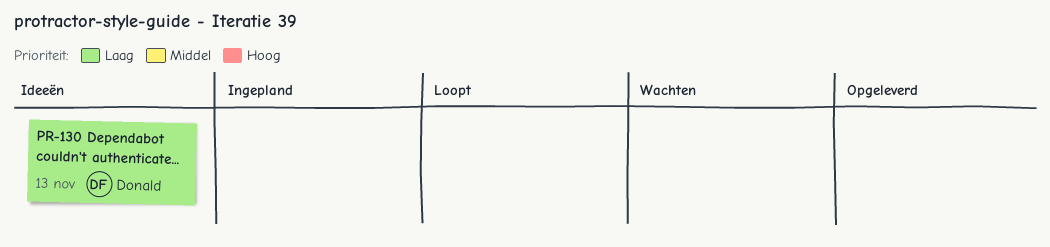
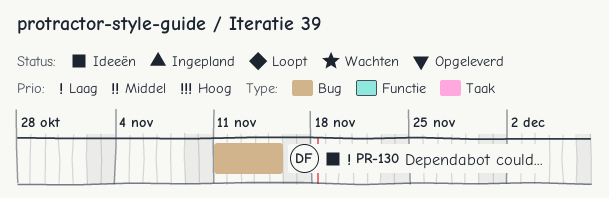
PR-130, due: Nov 13 -> Nov 15

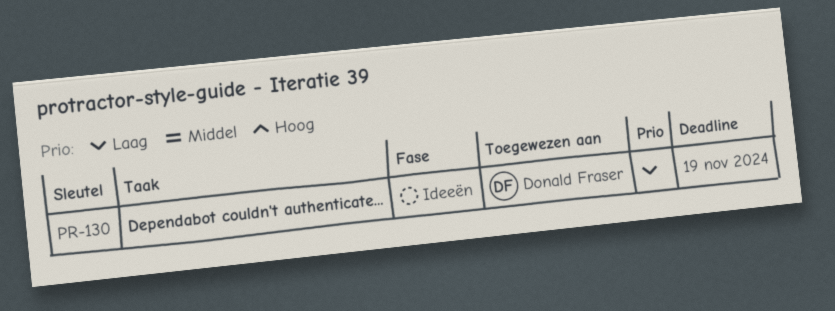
PR-130, due: Nov 15 -> Nov 19

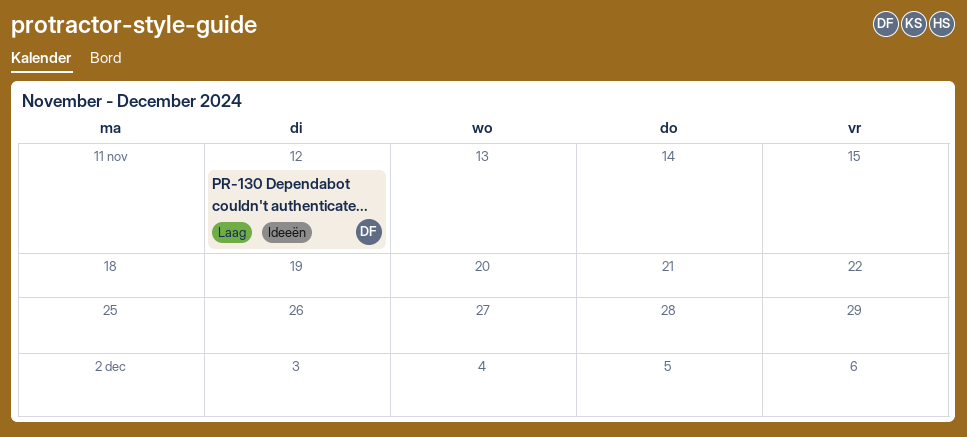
PR-130, due: Nov 19 -> Nov 12

